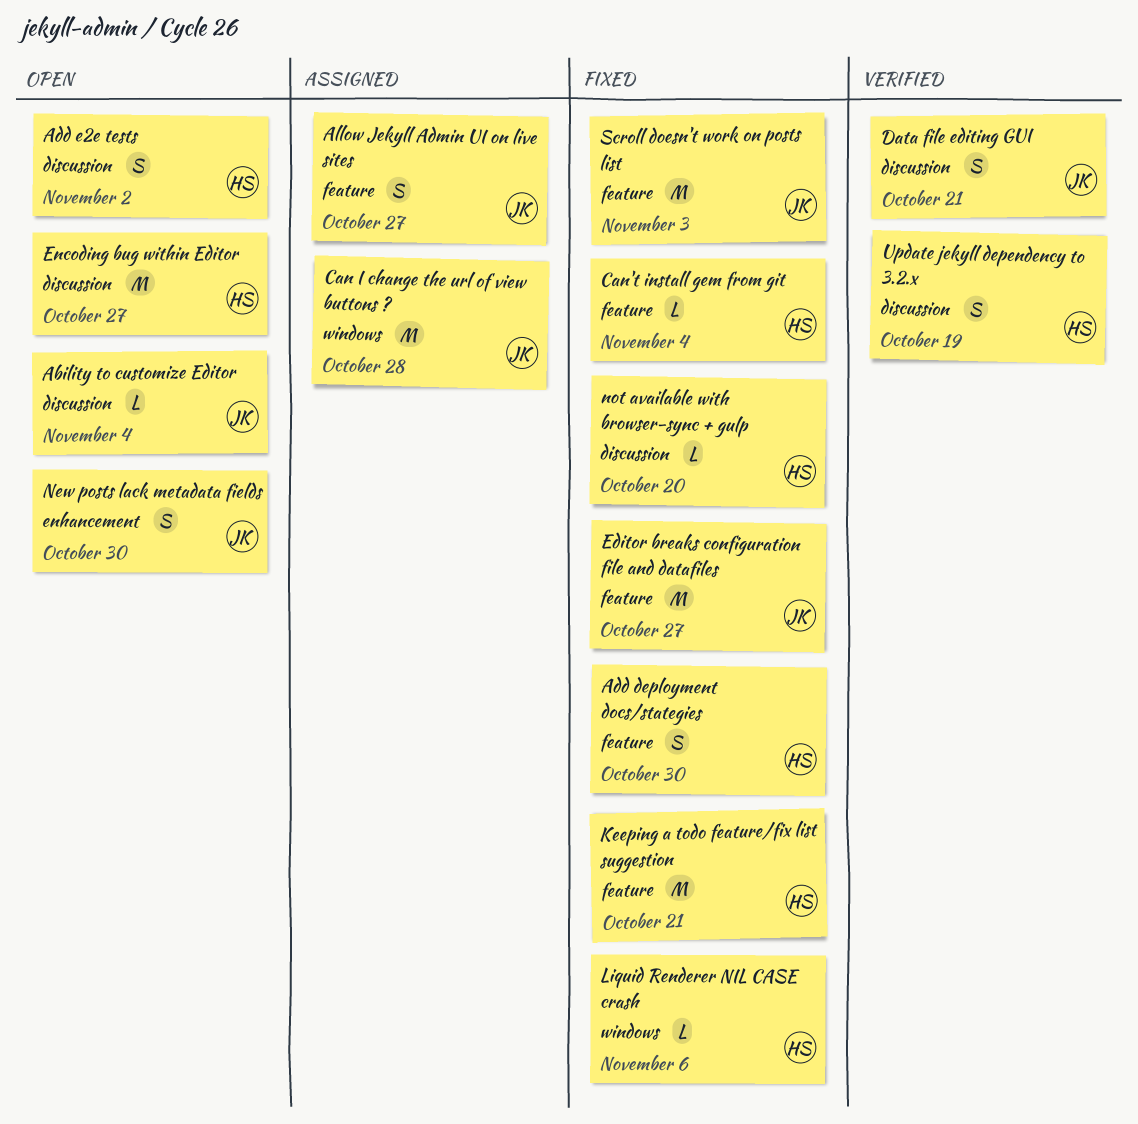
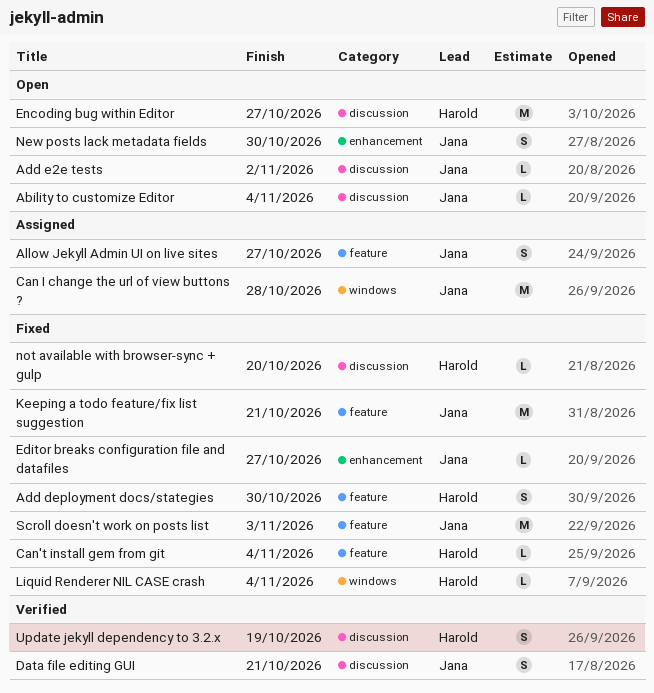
Add e2e tests, owner: Harold -> Jana
Add e2e tests, estimate: S -> L
Editor breaks configuration file and datafiles, label: feature -> enhancement
Editor breaks configuration file and datafiles, estimate: M -> L
Keeping a todo feature/fix list suggestion, owner: Harold -> Jana
Liquid Renderer NIL CASE crash, due: Nov 6 -> Nov 4

